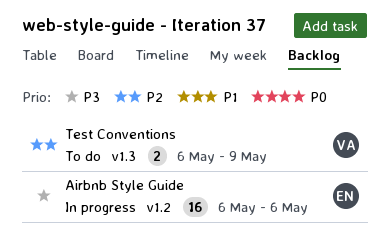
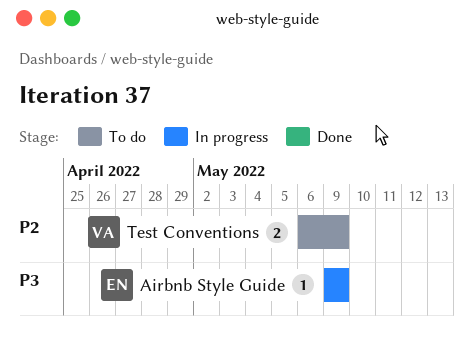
Airbnb Style Guide, estimate: 16 -> 1
Airbnb Style Guide, start: May 6 -> May 9
Airbnb Style Guide, due: May 6 -> May 9

